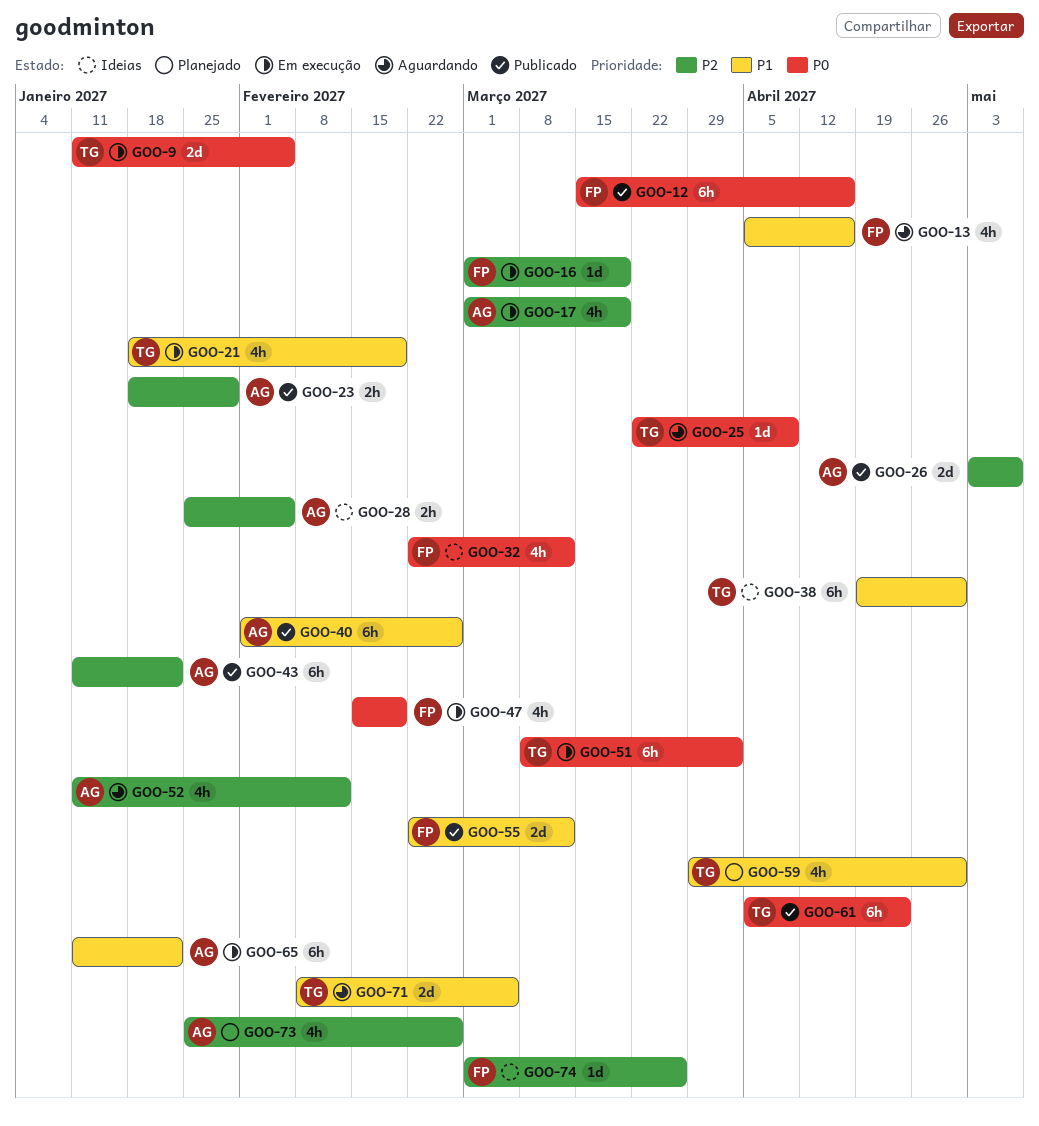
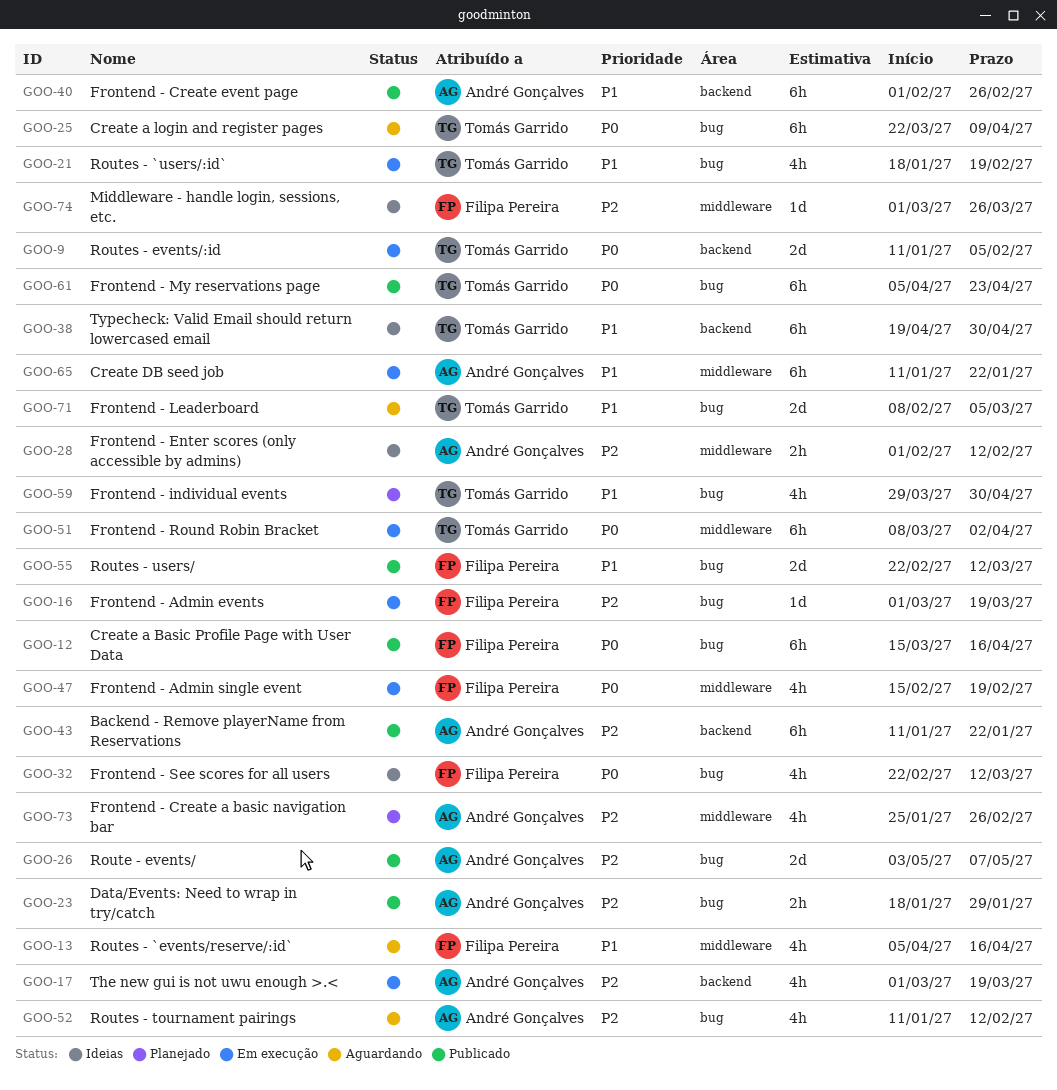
GOO-25, estimate: 1d -> 6h
GOO-28, start: Jan 25 -> Feb 1
GOO-28, due: Feb 5 -> Feb 12

